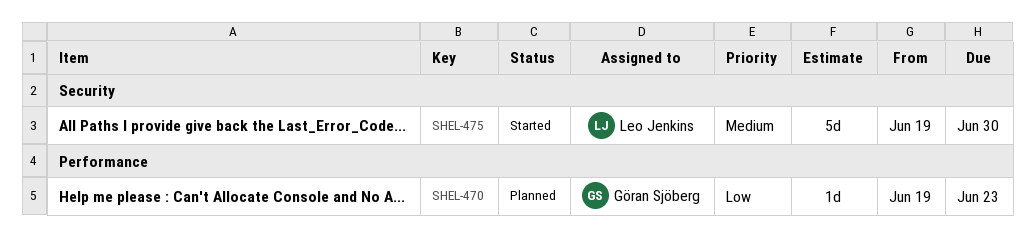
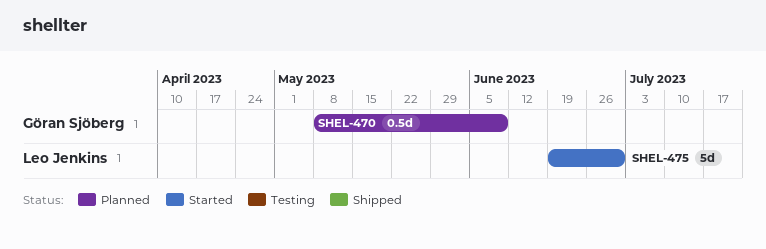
SHEL-470, estimate: 1d -> 0.5d
SHEL-470, start: Jun 19 -> May 8
SHEL-470, due: Jun 23 -> Jun 9

